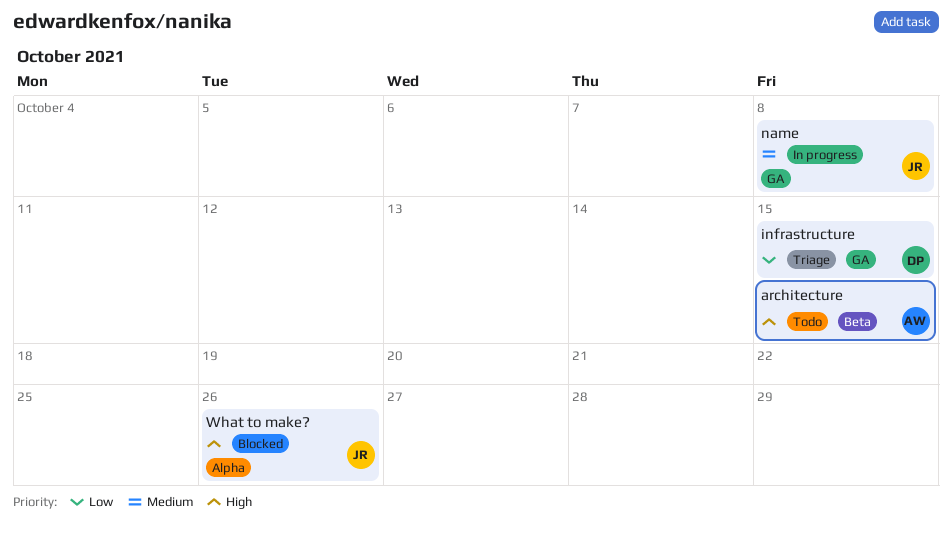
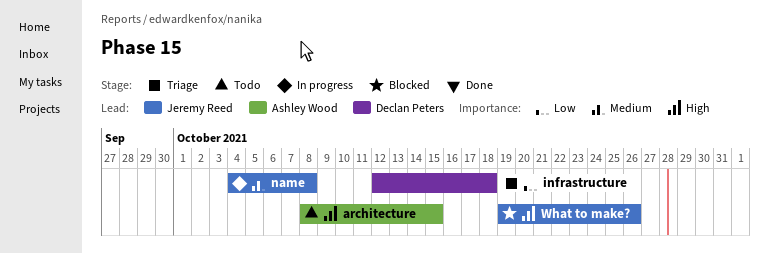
infrastructure, due: Oct 15 -> Oct 18

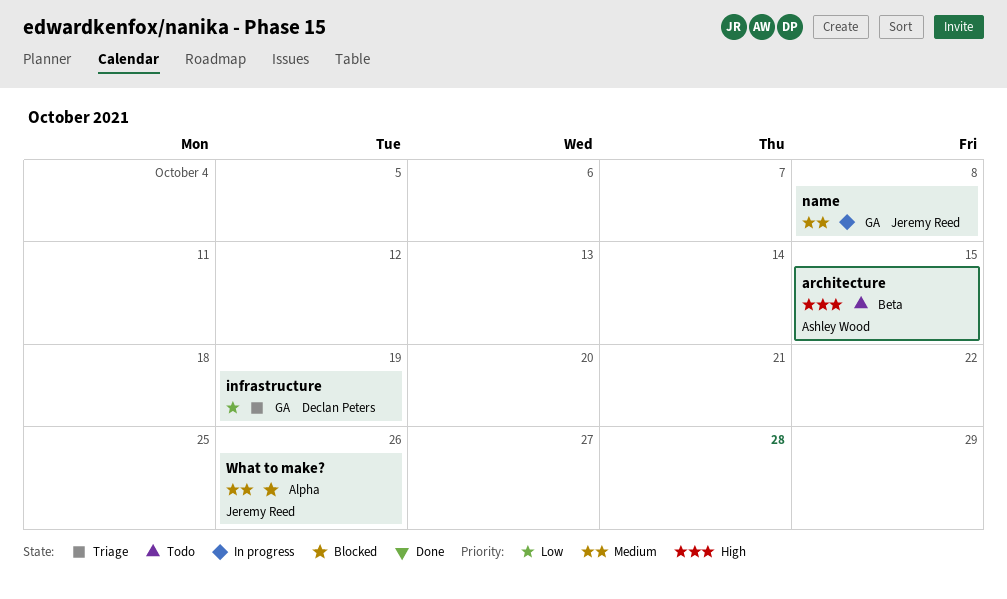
infrastructure, due: Oct 18 -> Oct 19
What to make?, priority: High -> Medium

